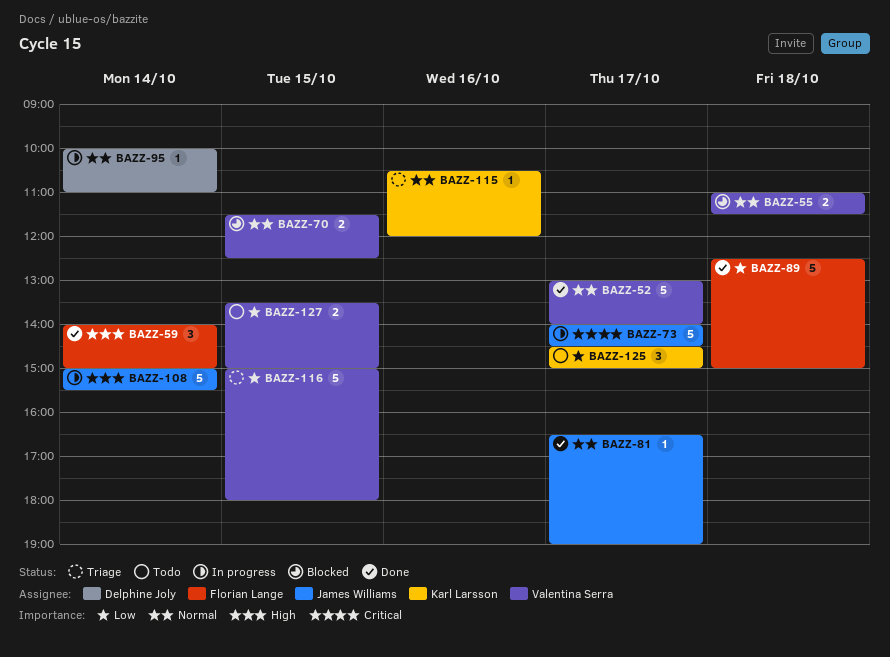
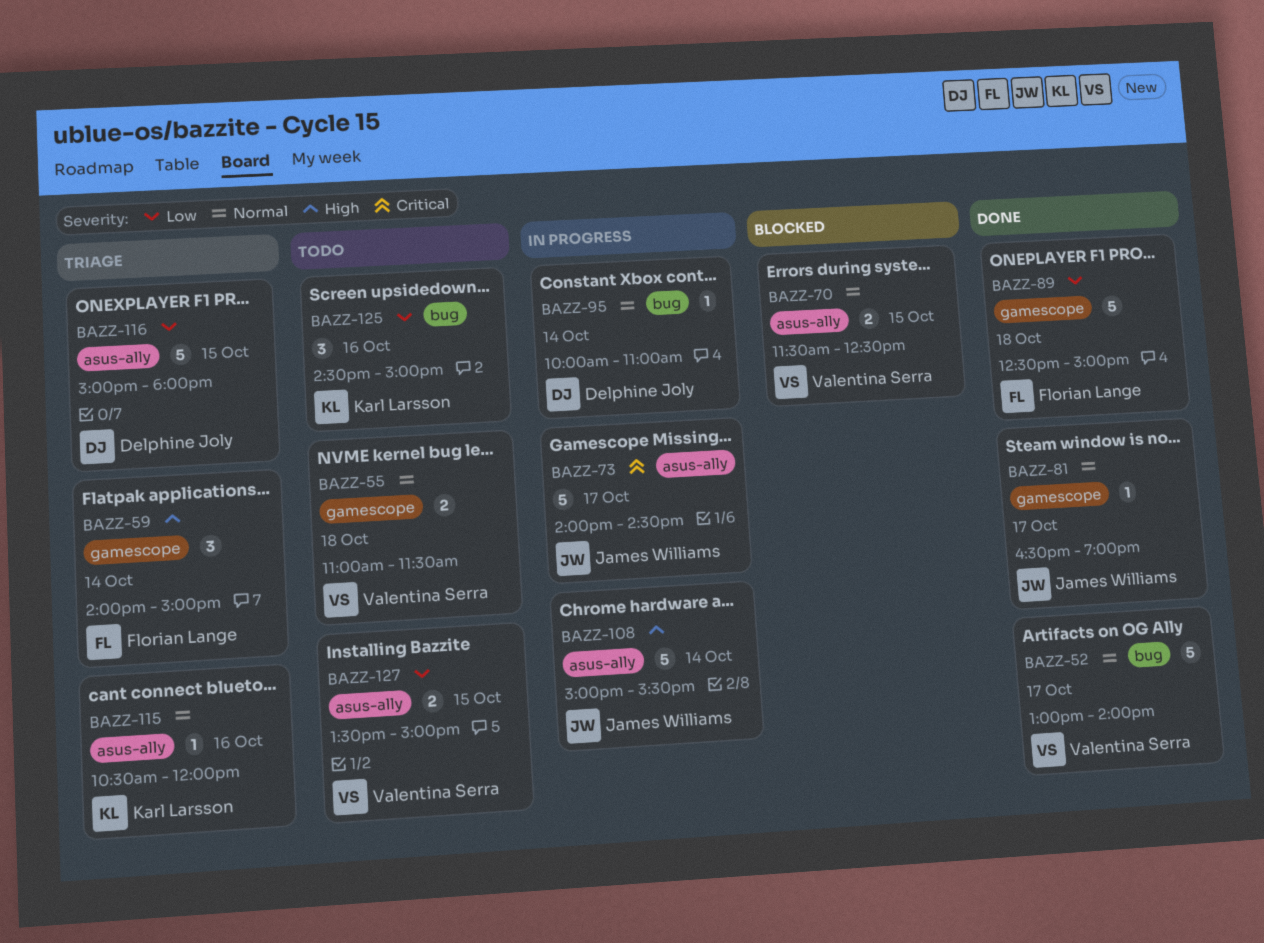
BAZZ-55, status: Blocked -> Todo
BAZZ-59, status: Done -> Triage
BAZZ-116, owner: Valentina Serra -> Delphine Joly
BAZZ-125, day: Oct 17 -> Oct 16

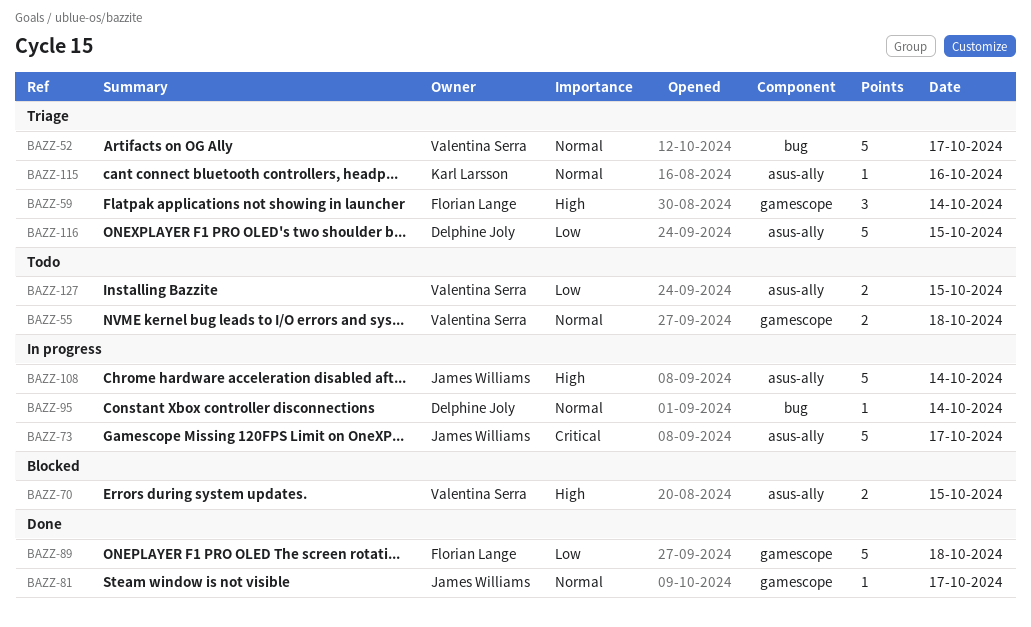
BAZZ-52, status: Done -> Triage
BAZZ-70, priority: Normal -> High
BAZZ-125: present -> none

